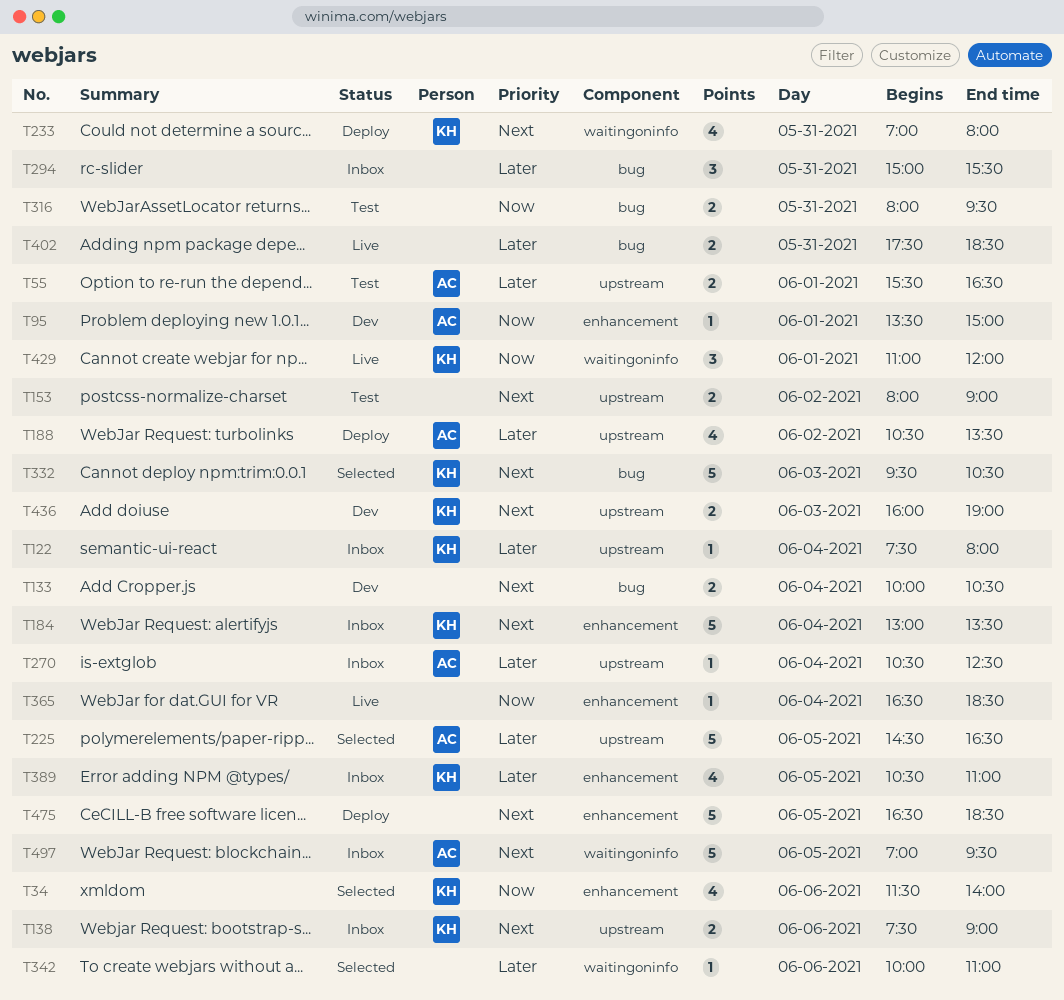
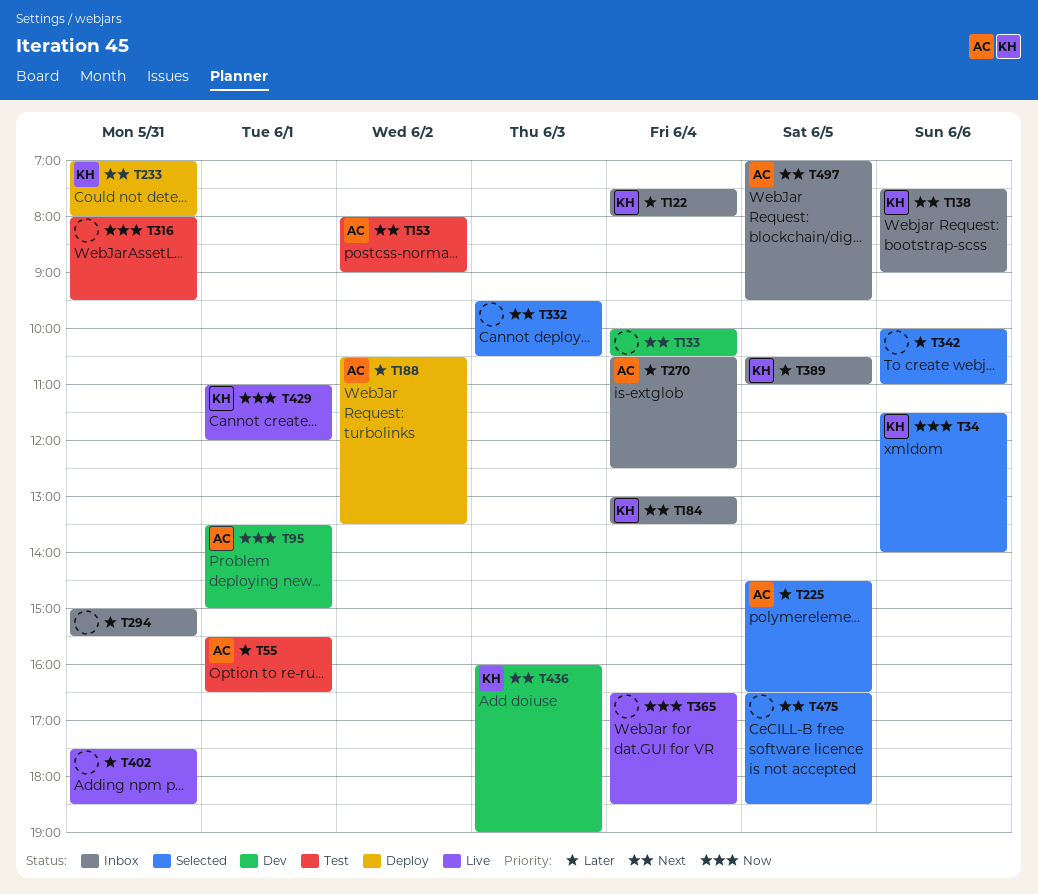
T153, owner: none -> AC
T332, owner: KH -> none
T475, status: Deploy -> Selected

